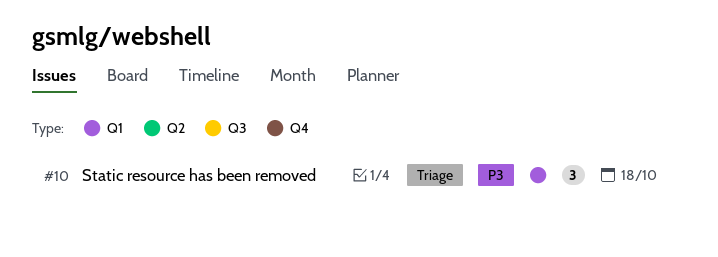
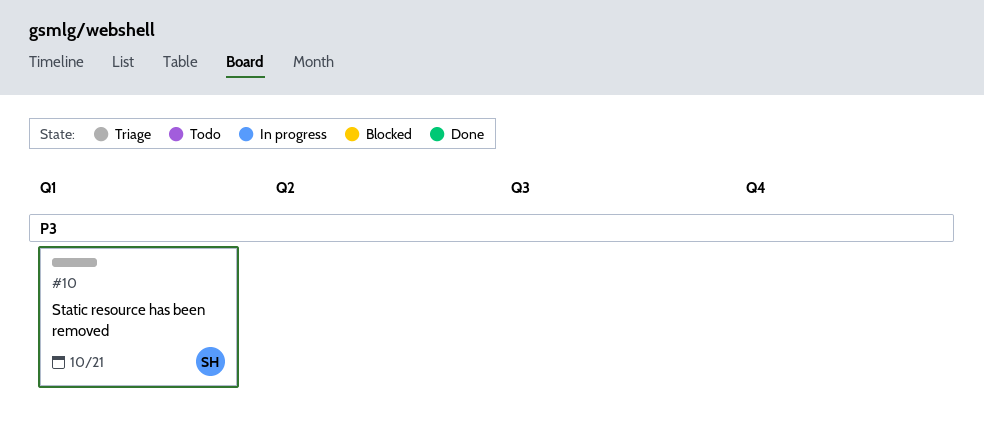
#10, due: Oct 18 -> Oct 21

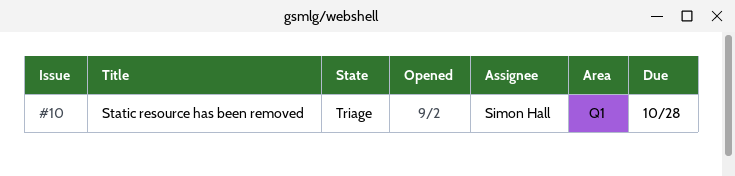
#10, due: Oct 21 -> Oct 28

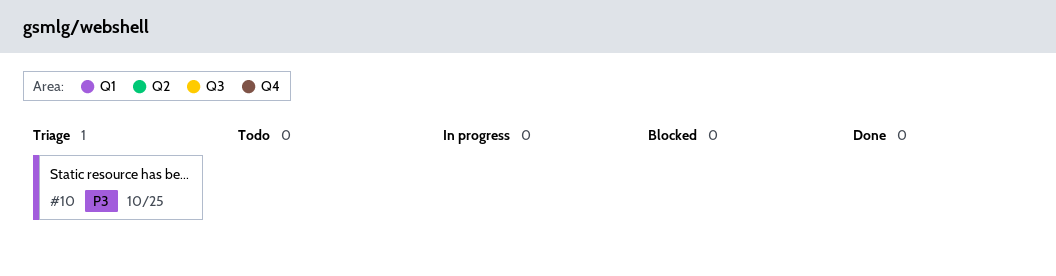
#10, due: Oct 28 -> Oct 25

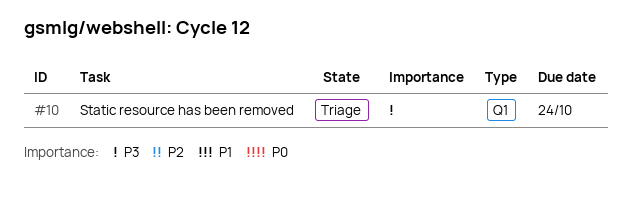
#10, due: Oct 25 -> Oct 24

